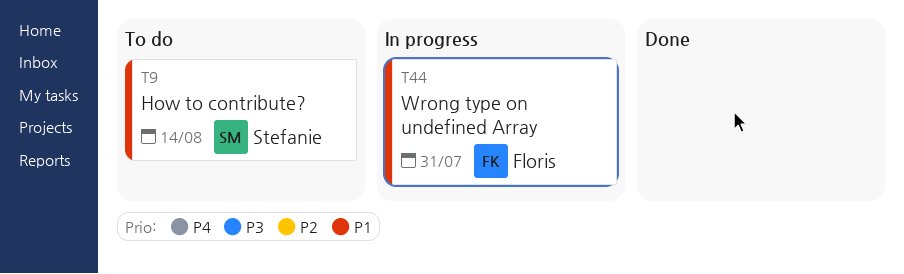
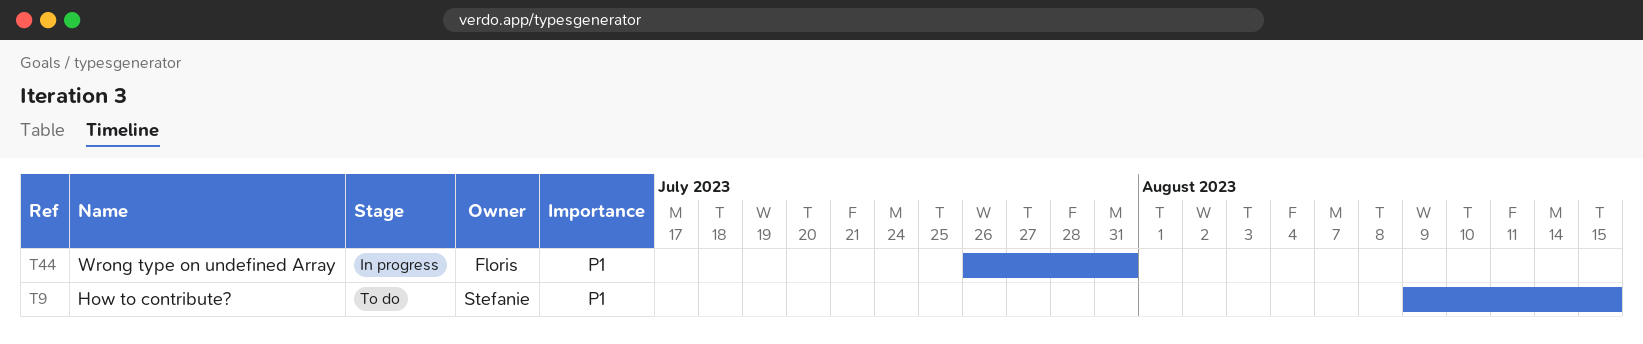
T9, due: Aug 14 -> Aug 15

